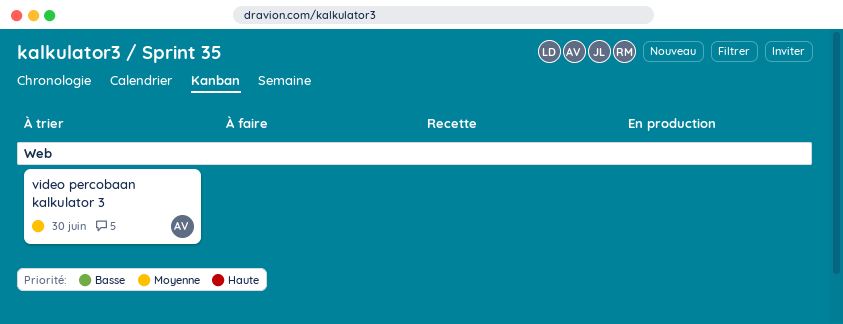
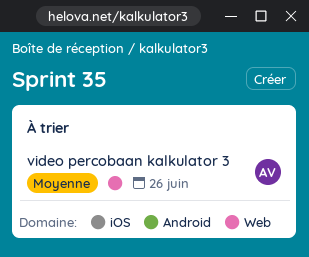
video percobaan kalkulator 3, due: Jun 30 -> Jun 26

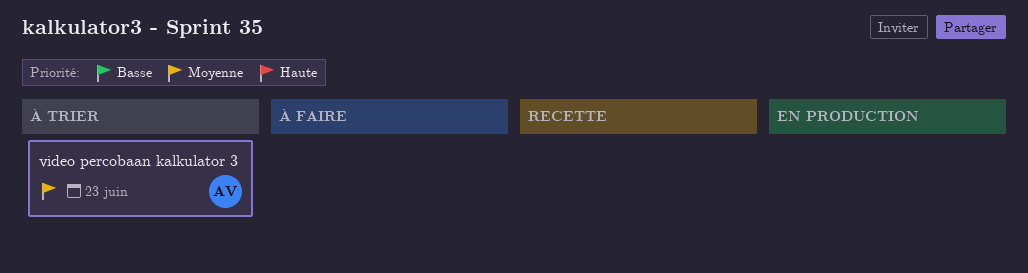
video percobaan kalkulator 3, due: Jun 26 -> Jun 23

